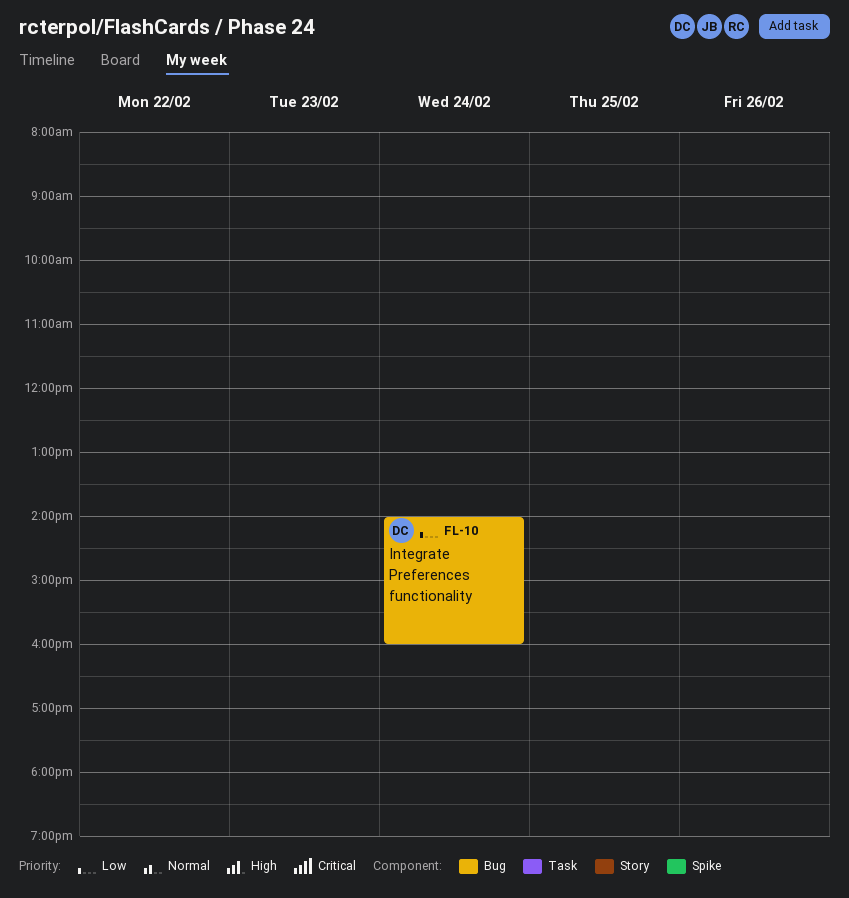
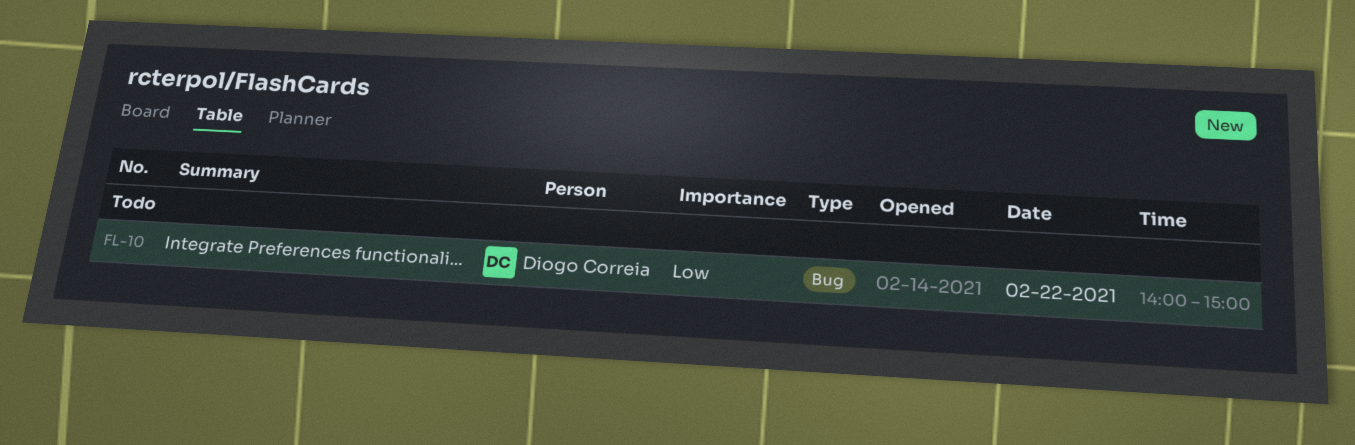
FL-10, day: Feb 24 -> Feb 22
FL-10, ends: 16:00 -> 15:00

